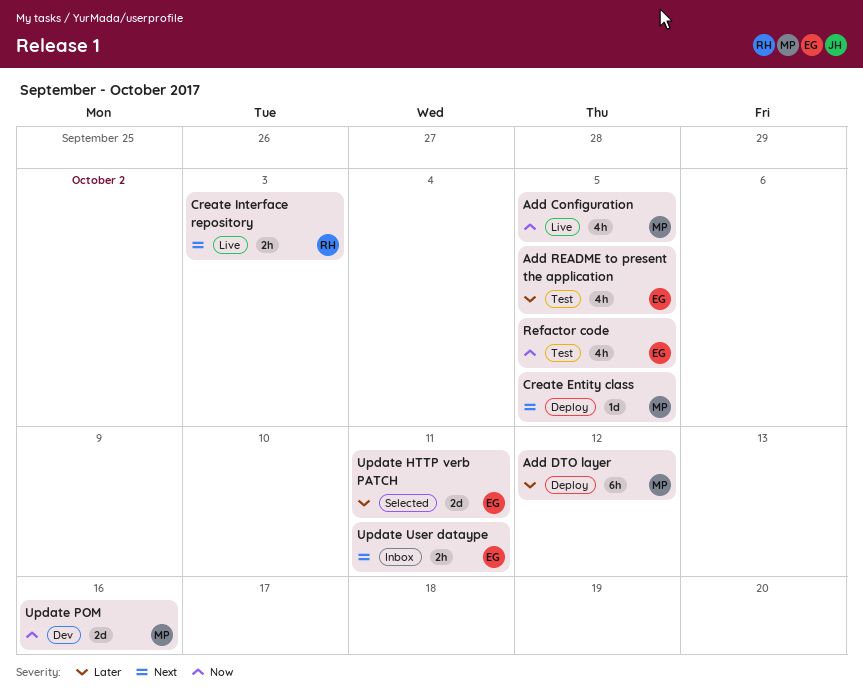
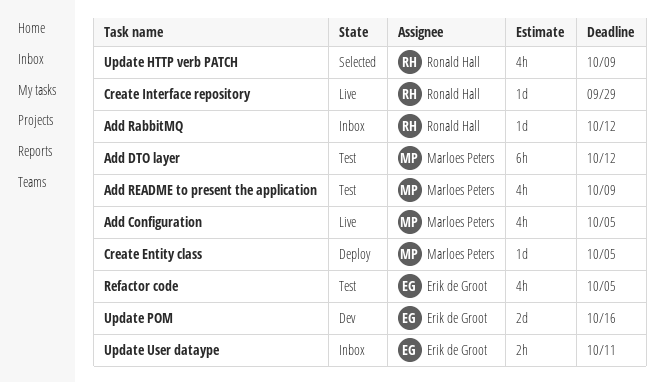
Add DTO layer, status: Deploy -> Test
Add RabbitMQ: none -> present
Add README to present the application, owner: Erik de Groot -> Marloes Peters
Add README to present the application, due: Oct 5 -> Oct 9
Create Interface repository, estimate: 2h -> 1d
Create Interface repository, due: Oct 3 -> Sep 29
Update HTTP verb PATCH, owner: Erik de Groot -> Ronald Hall
Update HTTP verb PATCH, estimate: 2d -> 4h
Update HTTP verb PATCH, due: Oct 11 -> Oct 9
Update POM, owner: Marloes Peters -> Erik de Groot

